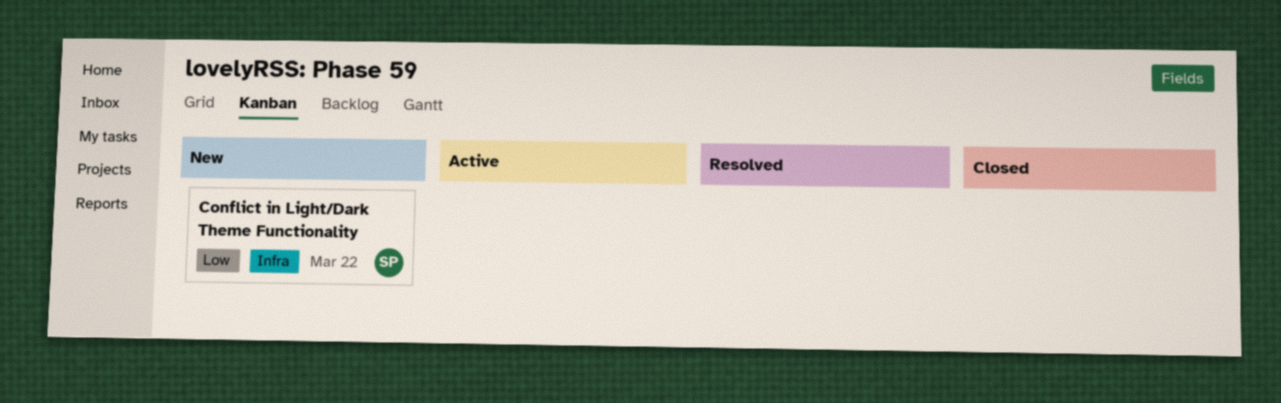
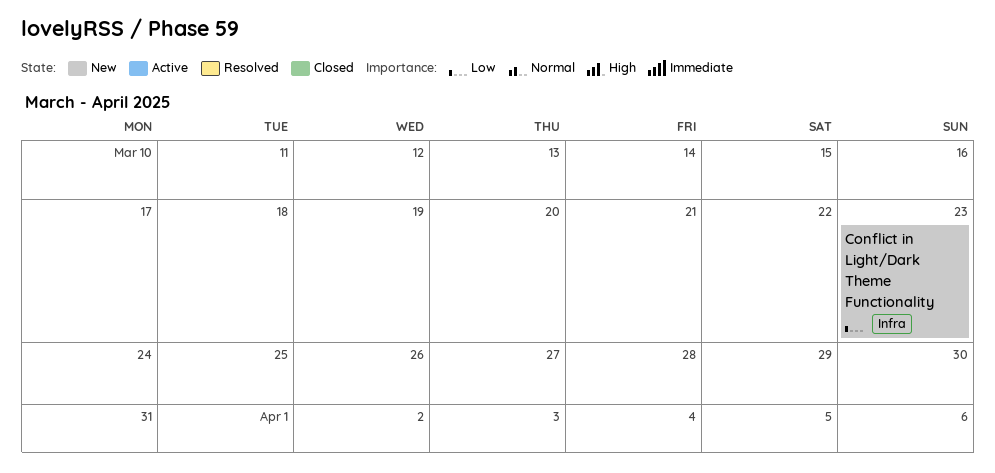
Conflict in Light/Dark Theme Functionality, due: Mar 22 -> Mar 23

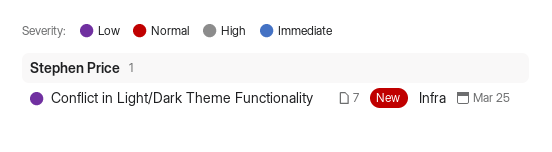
Conflict in Light/Dark Theme Functionality, due: Mar 23 -> Mar 25

